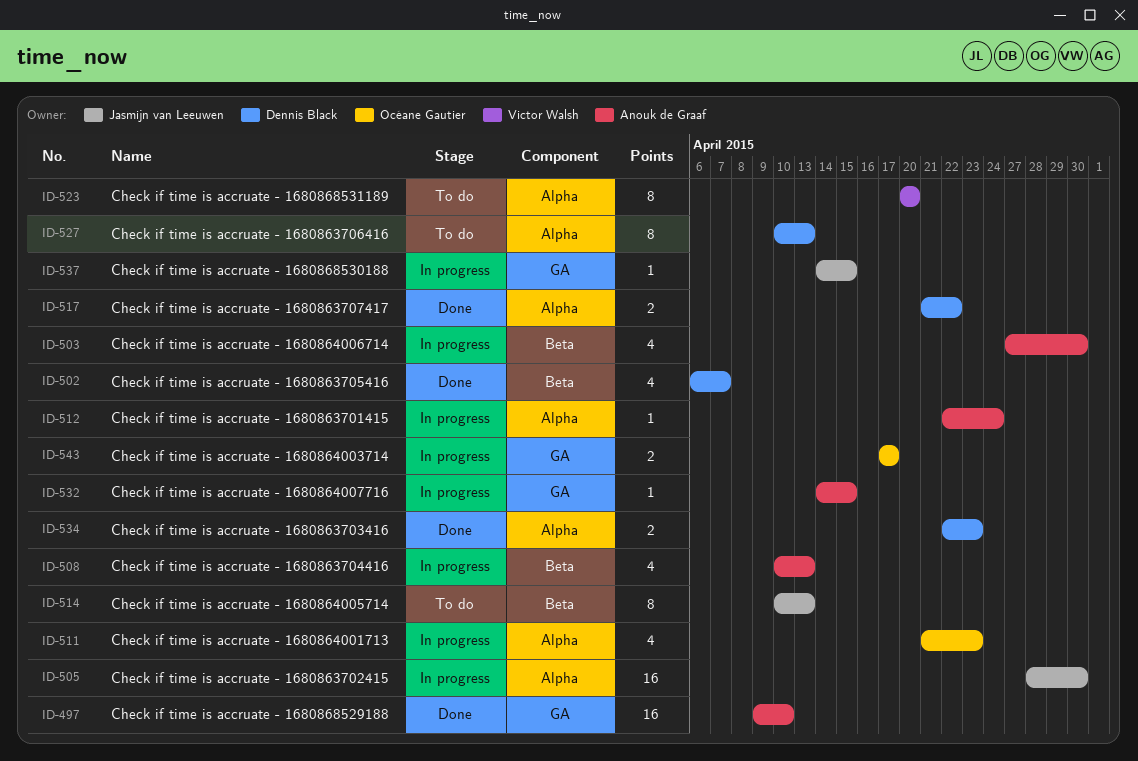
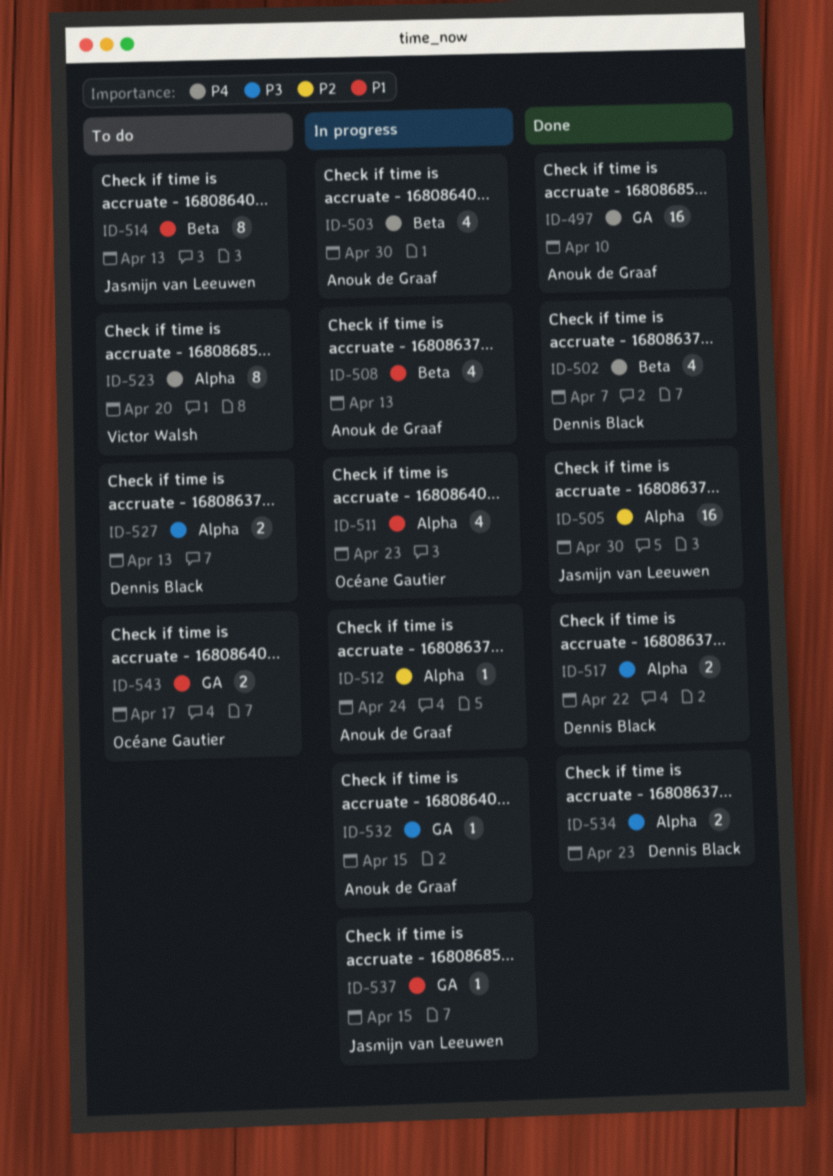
ID-505, status: In progress -> Done
ID-527, estimate: 8 -> 2
ID-543, status: In progress -> To do

